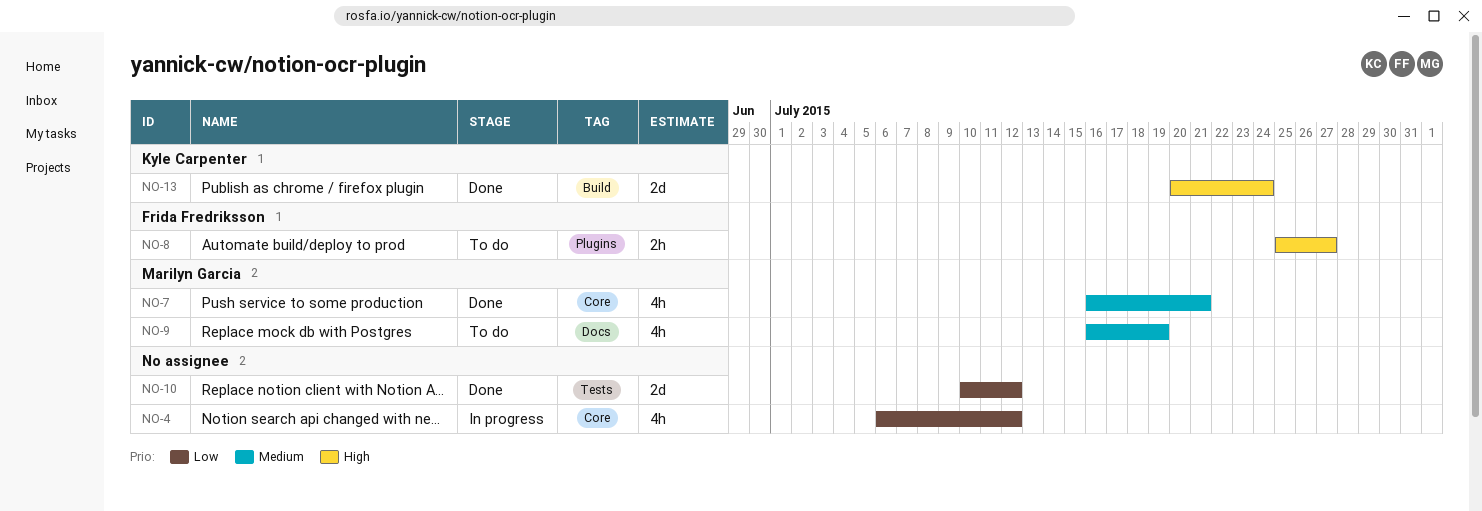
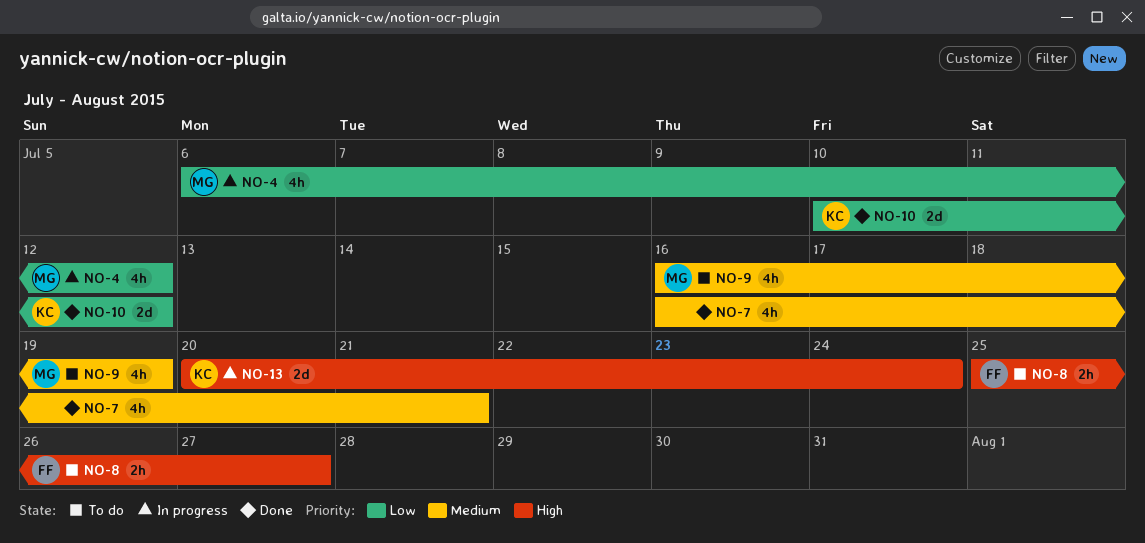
NO-4, owner: none -> Marilyn Garcia
NO-7, owner: Marilyn Garcia -> none
NO-10, owner: none -> Kyle Carpenter
NO-13, status: Done -> In progress

